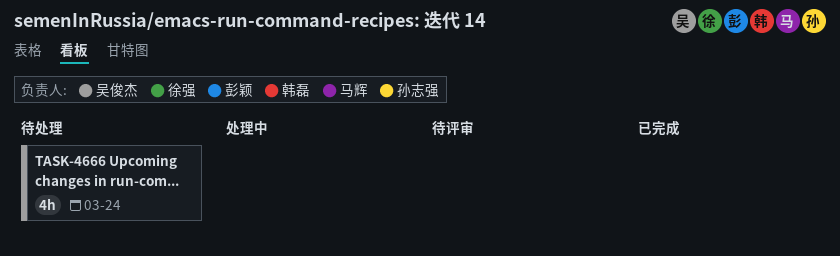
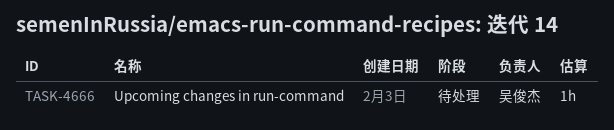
TASK-4666, estimate: 4h -> 1h

